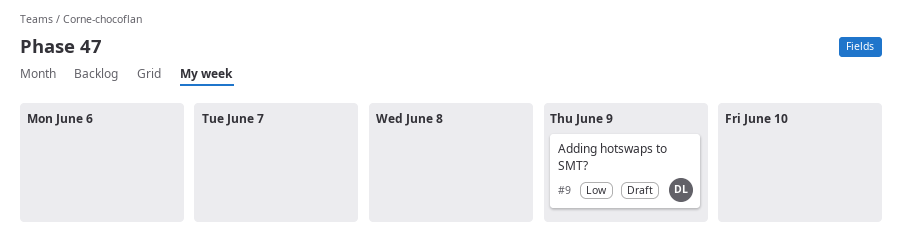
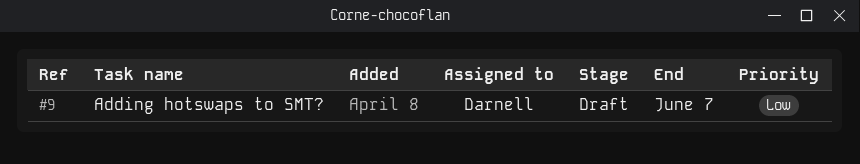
#9, due: Jun 9 -> Jun 7

